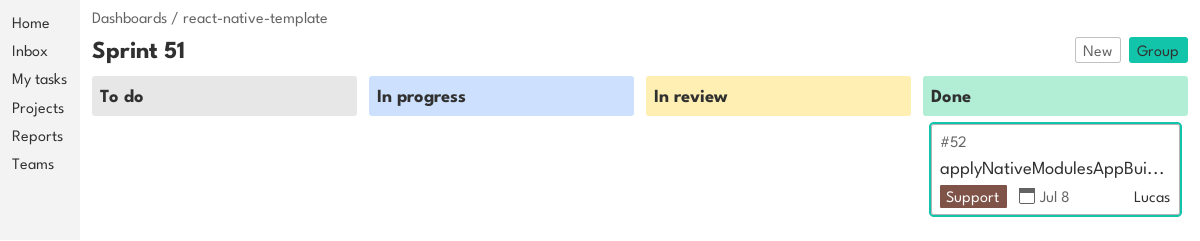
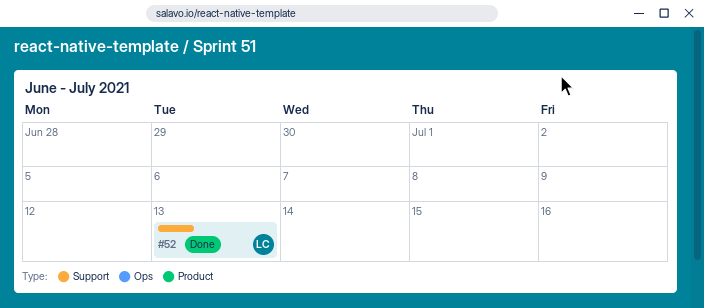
#52, due: Jul 8 -> Jul 13

